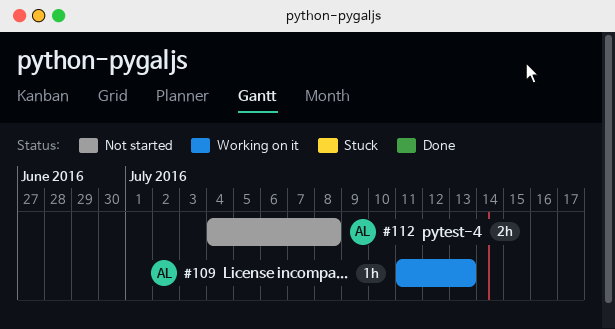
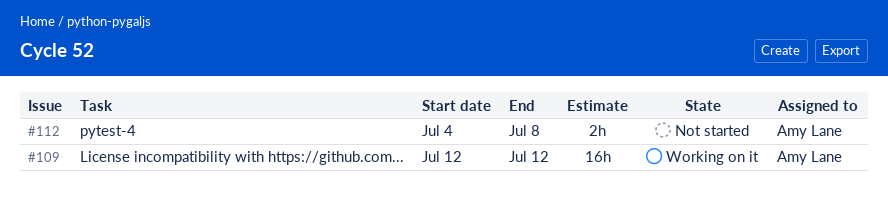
#109, estimate: 1h -> 16h
#109, start: Jul 11 -> Jul 12
#109, due: Jul 13 -> Jul 12

